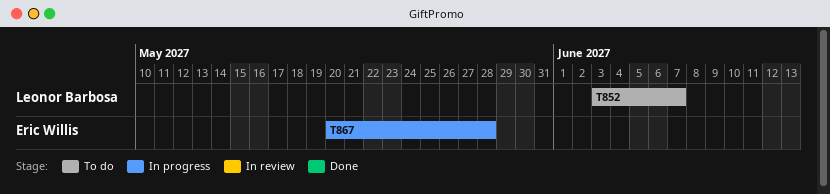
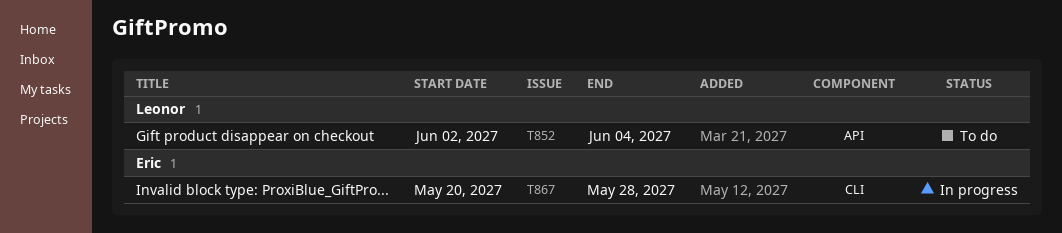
T852, start: Jun 3 -> Jun 2
T852, due: Jun 7 -> Jun 4

